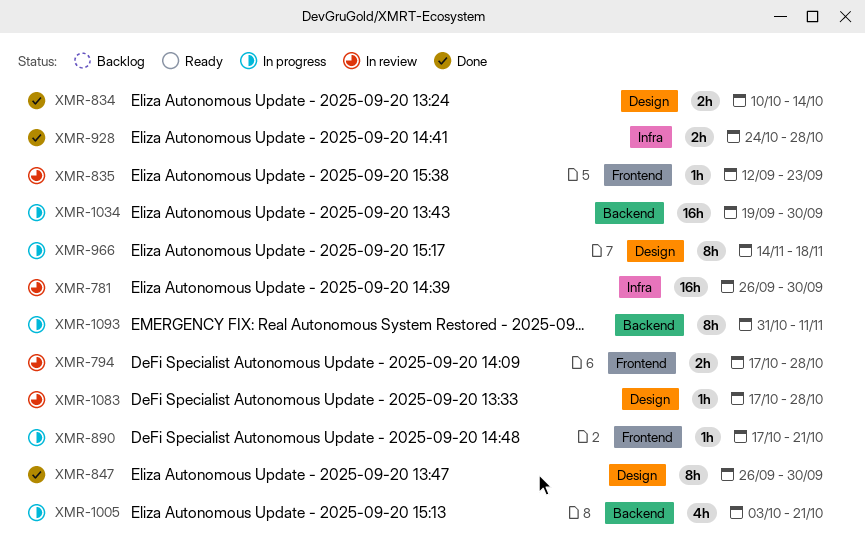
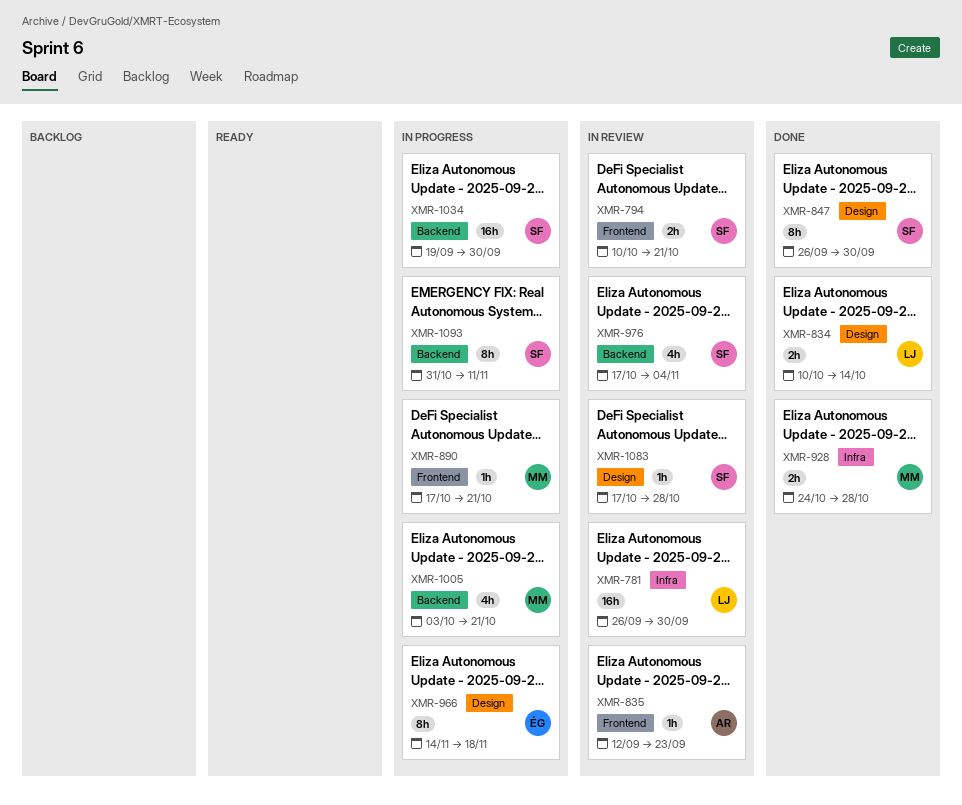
XMR-794, start: Oct 17 -> Oct 10
XMR-794, due: Oct 28 -> Oct 21
XMR-976: none -> present

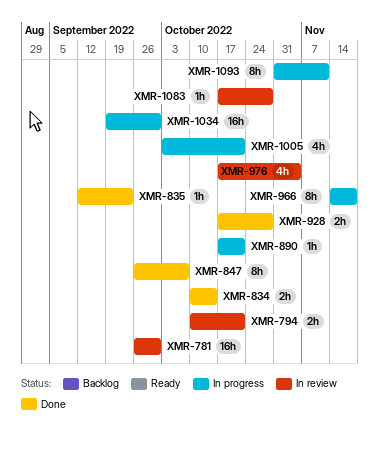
XMR-835, status: In review -> Done
XMR-847, due: Sep 30 -> Oct 7
XMR-928, start: Oct 24 -> Oct 17

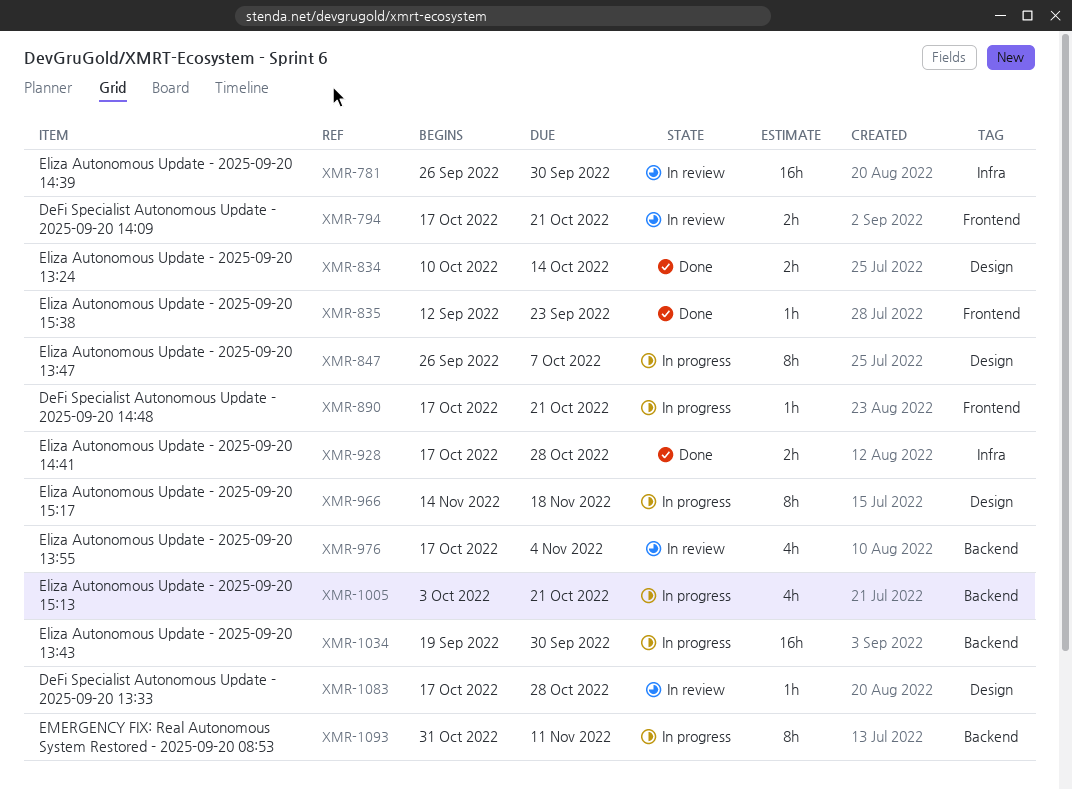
XMR-794, start: Oct 10 -> Oct 17
XMR-847, status: Done -> In progress

